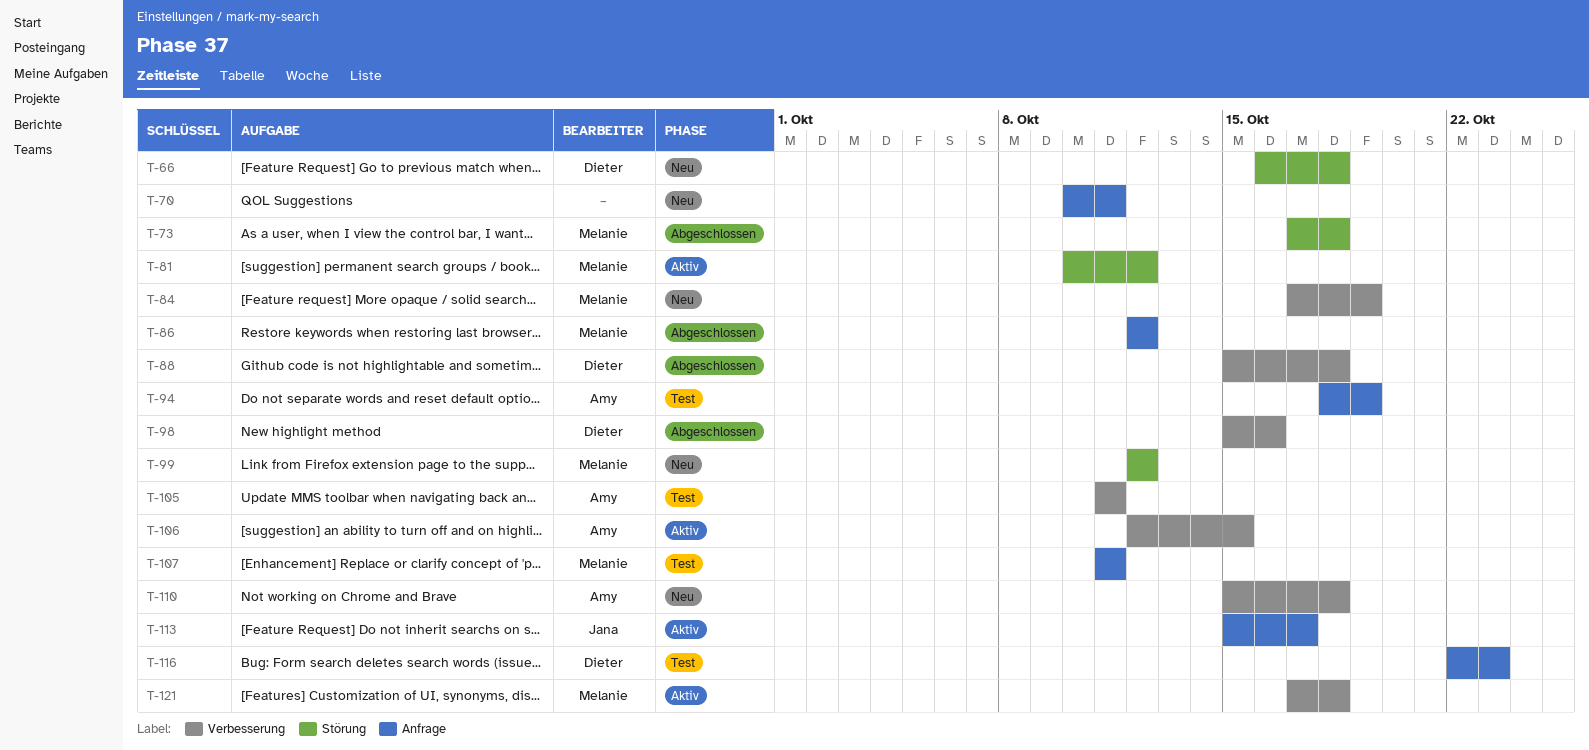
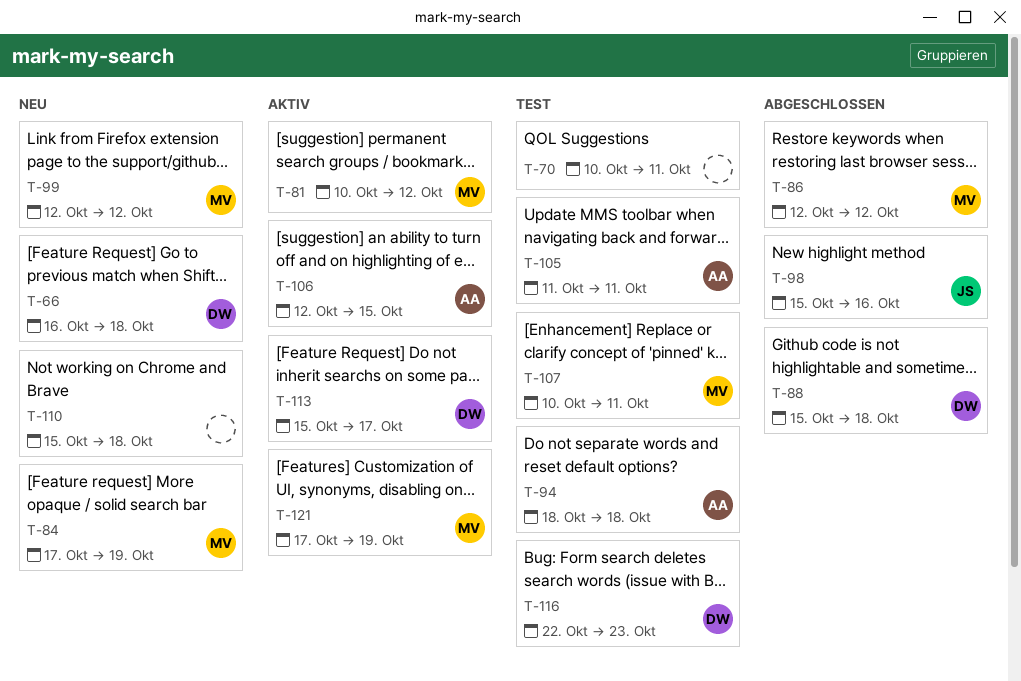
T-70, status: Neu -> Test
T-73: present -> none
T-94, due: Oct 19 -> Oct 18
T-98, owner: Dieter -> Jana
T-107, start: Oct 11 -> Oct 10
T-110, owner: Amy -> none
T-113, owner: Jana -> Dieter
T-121, due: Oct 18 -> Oct 19

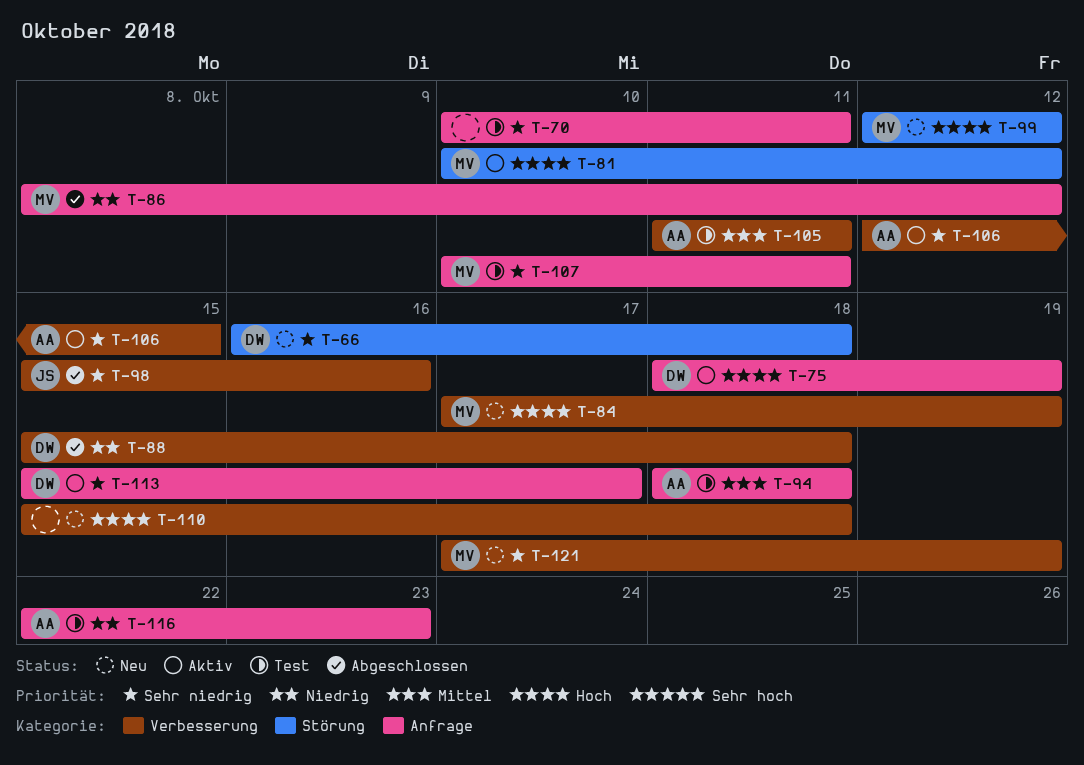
T-75: none -> present
T-86, start: Oct 12 -> Oct 8
T-116, owner: DW -> AA
T-121, status: Aktiv -> Neu

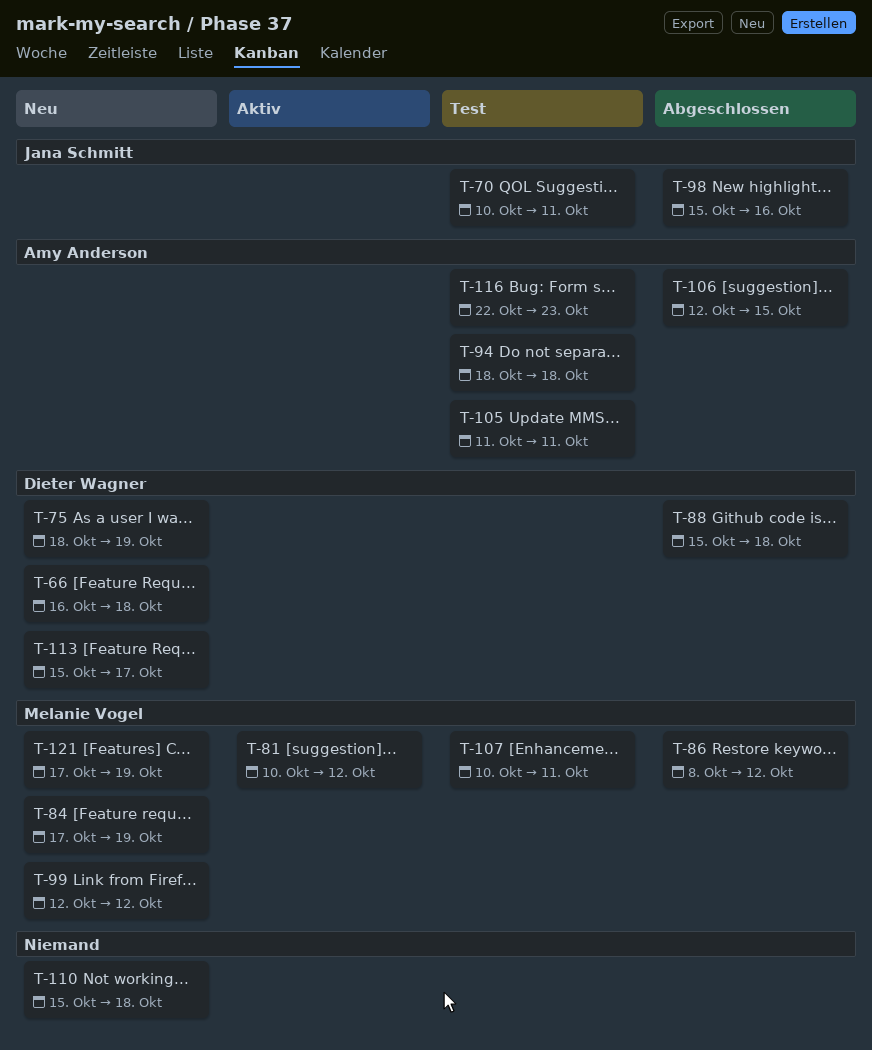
T-70, owner: none -> Jana Schmitt
T-75, status: Aktiv -> Neu
T-106, status: Aktiv -> Abgeschlossen
T-113, status: Aktiv -> Neu

